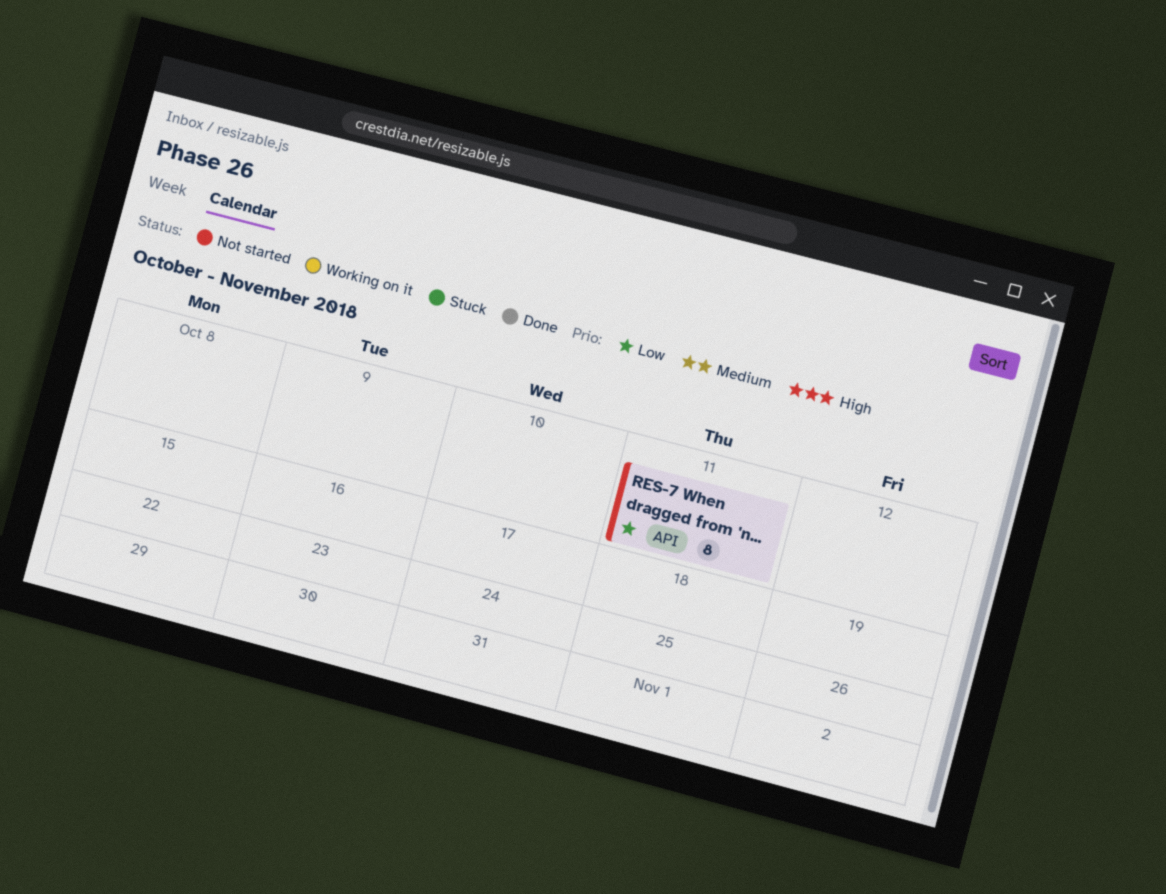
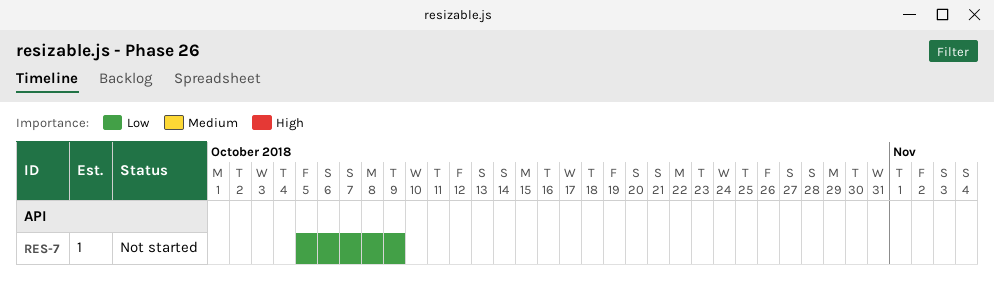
RES-7, estimate: 8 -> 1
RES-7, due: Oct 11 -> Oct 9

